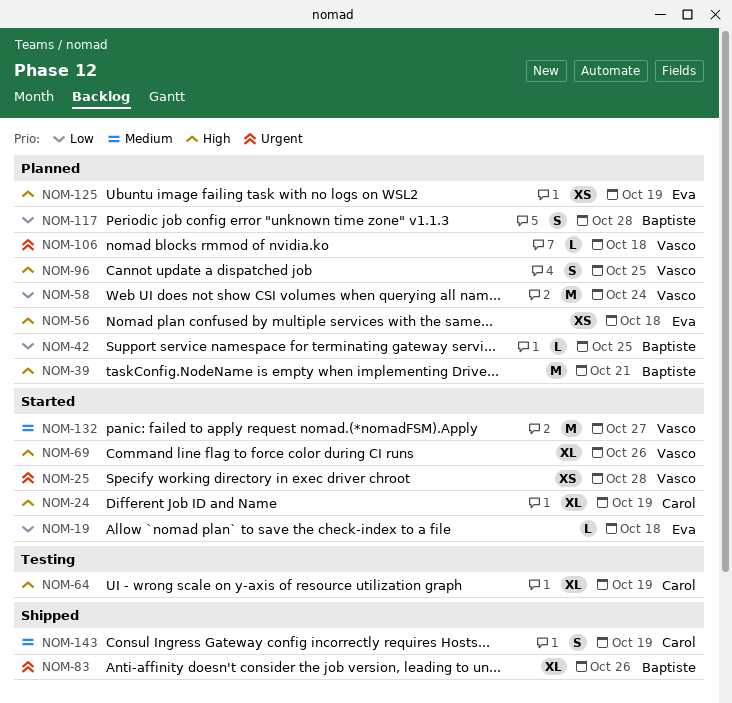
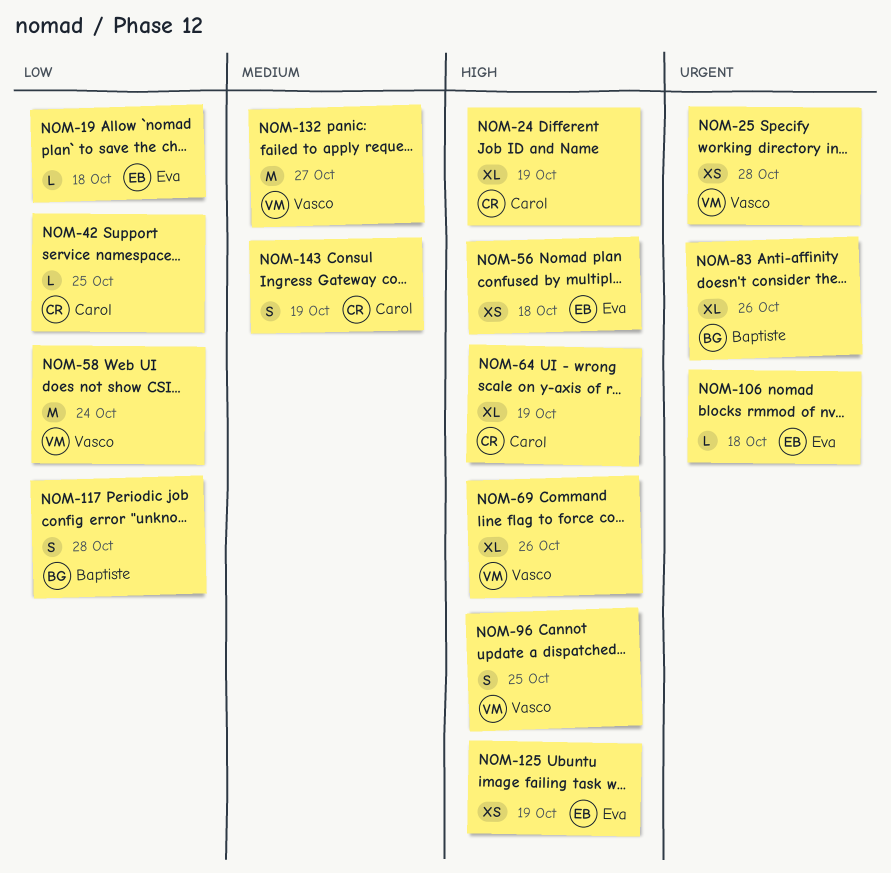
NOM-39: present -> none
NOM-42, owner: Baptiste -> Carol
NOM-106, owner: Vasco -> Eva

